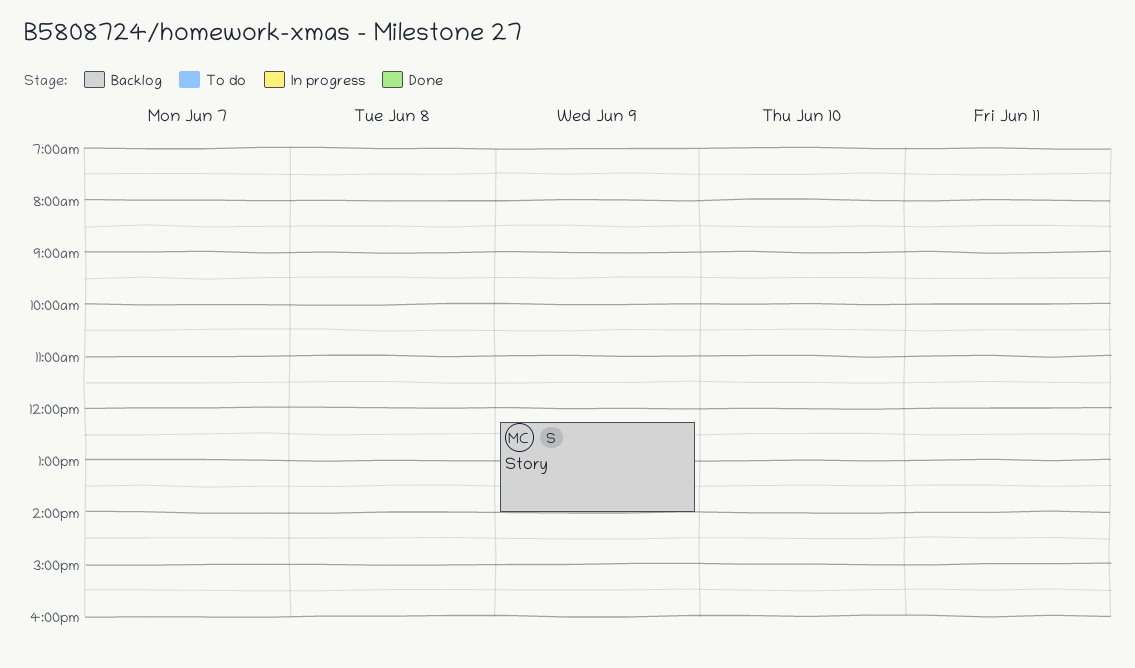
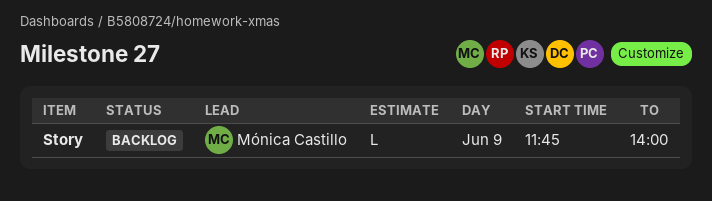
Story, estimate: S -> L
Story, begins: 12:15 -> 11:45

